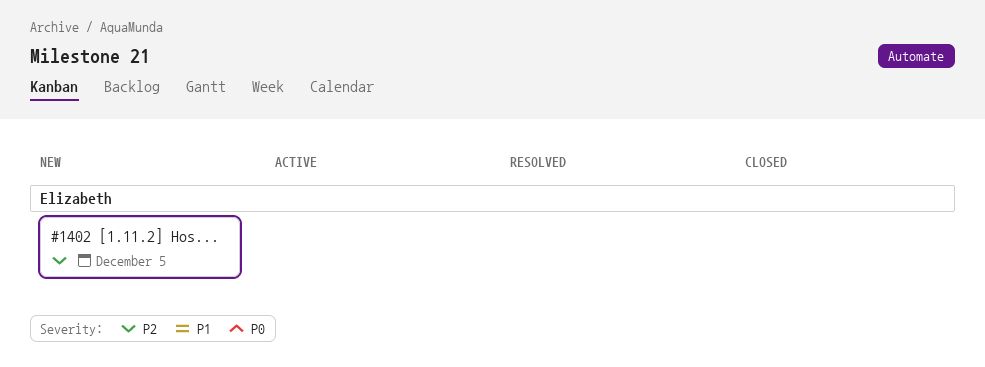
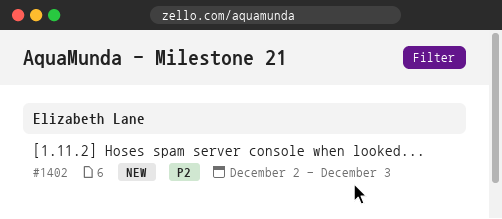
#1402, due: Dec 5 -> Dec 3

